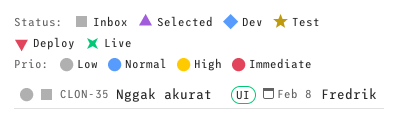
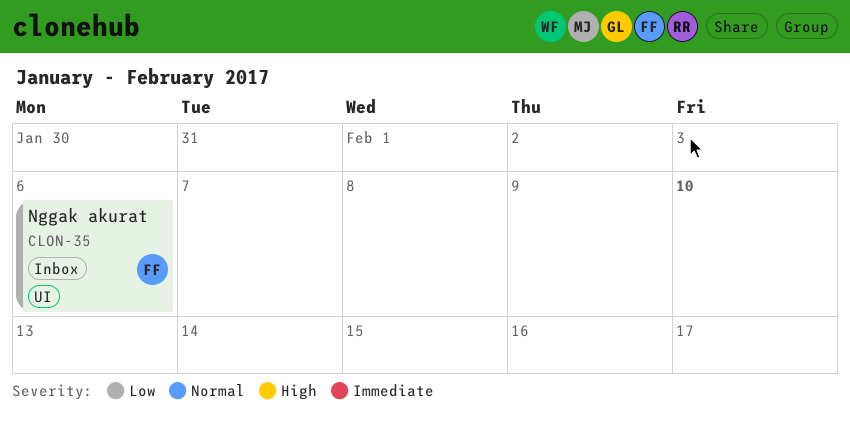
CLON-35, due: Feb 8 -> Feb 6

